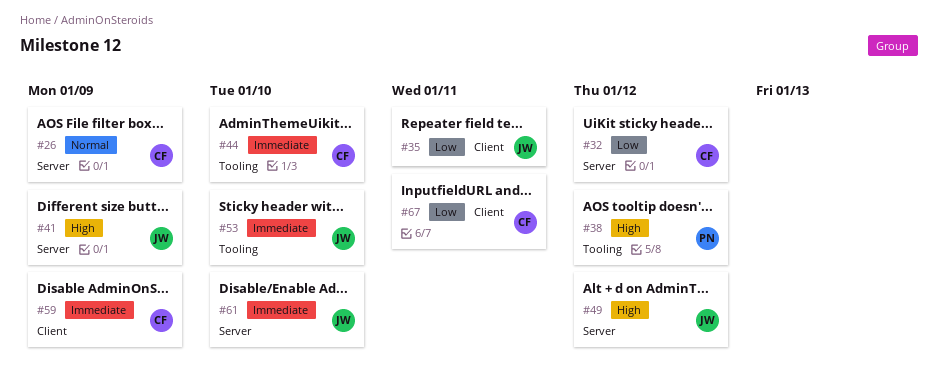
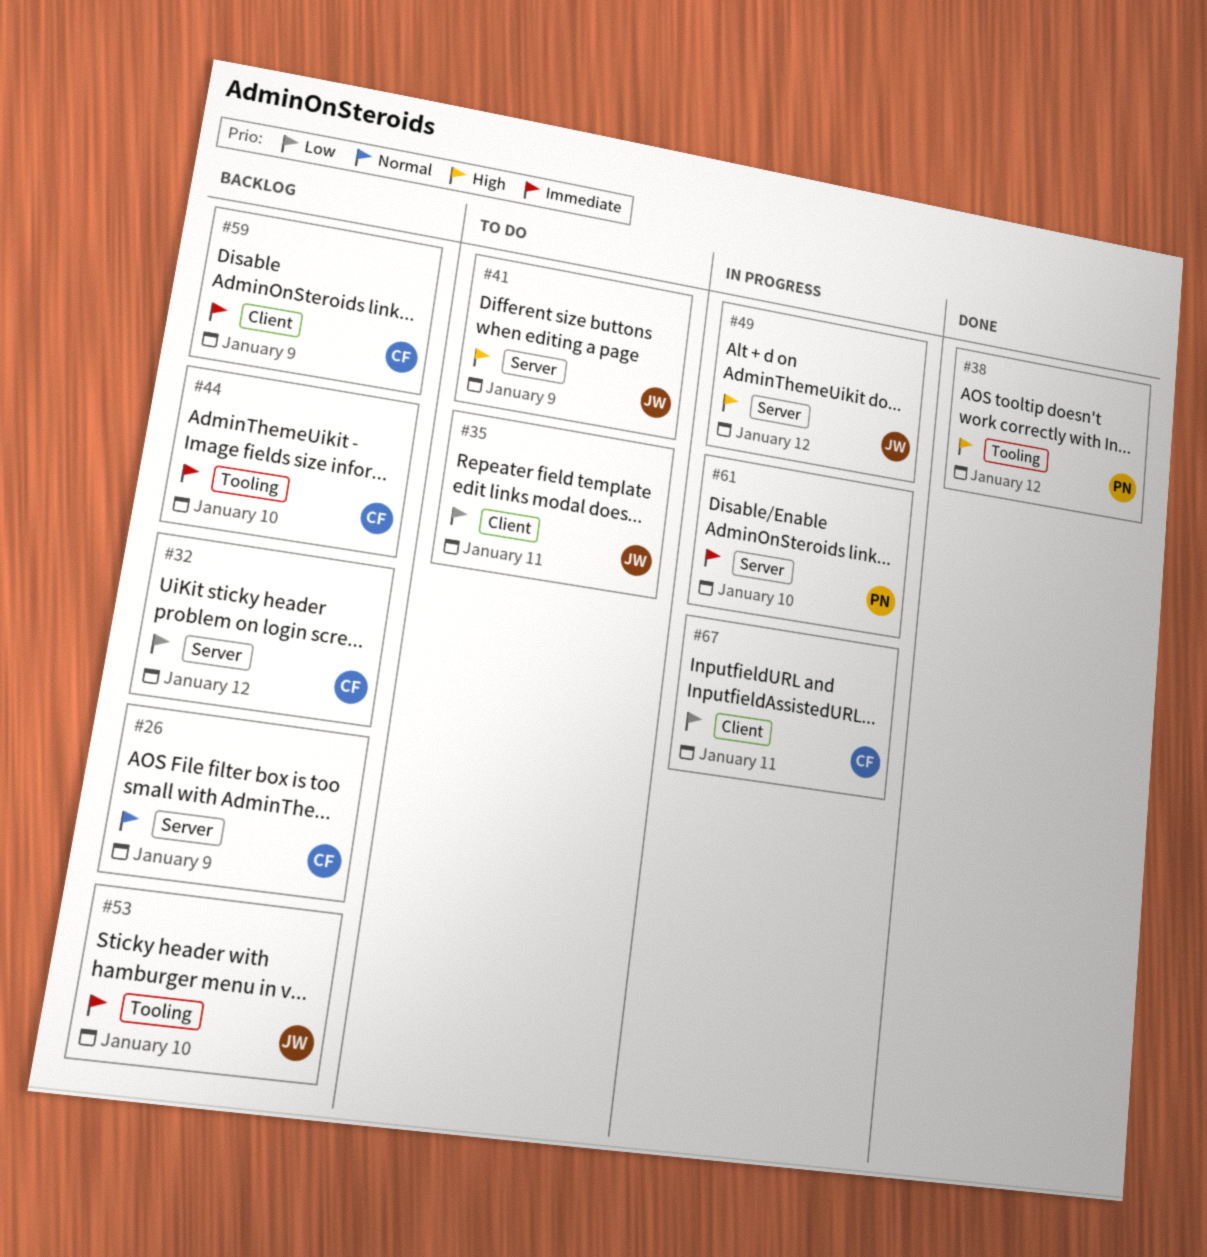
#61, owner: JW -> PN

